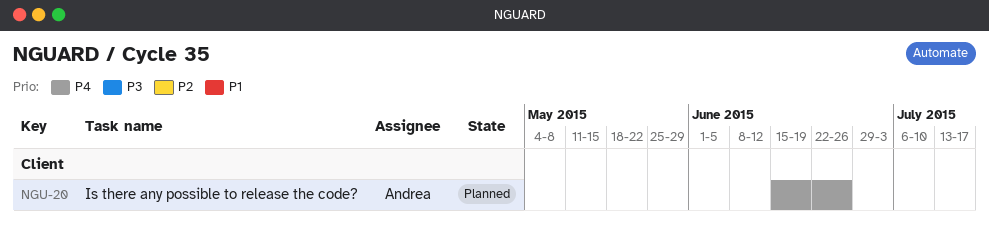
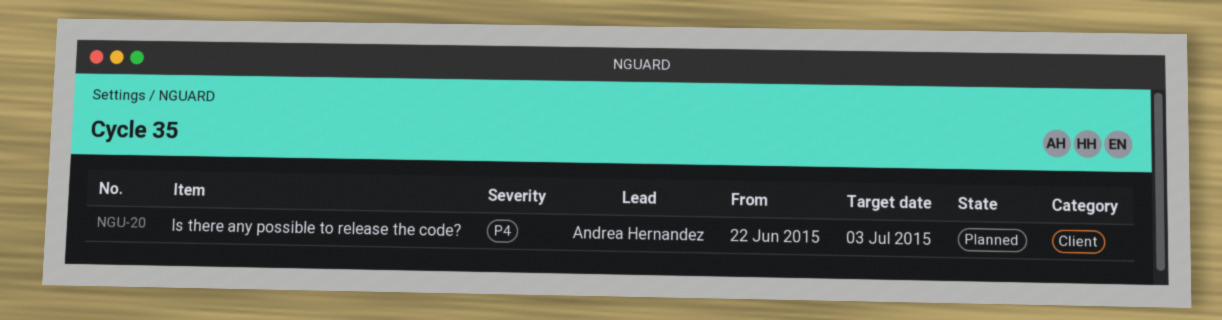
NGU-20, start: Jun 15 -> Jun 22
NGU-20, due: Jun 26 -> Jul 3

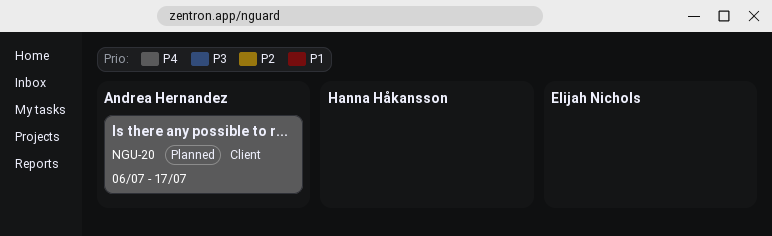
NGU-20, start: Jun 22 -> Jul 6
NGU-20, due: Jul 3 -> Jul 17

